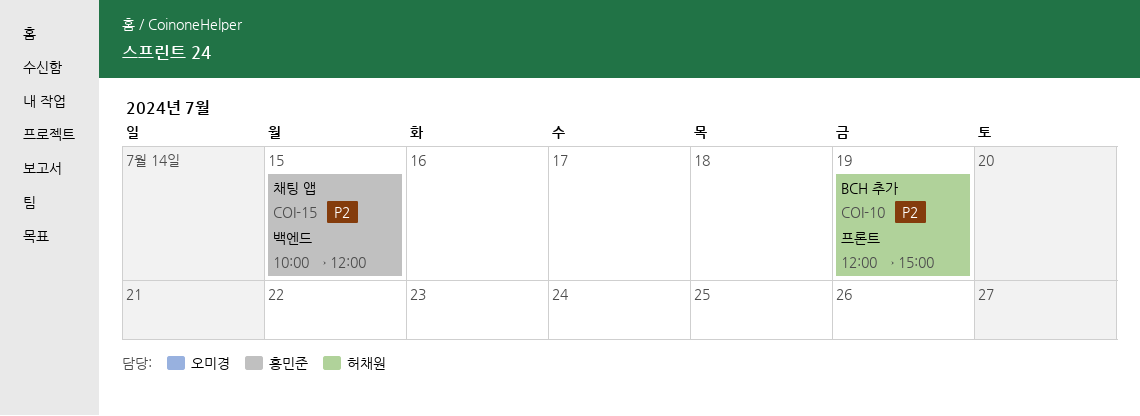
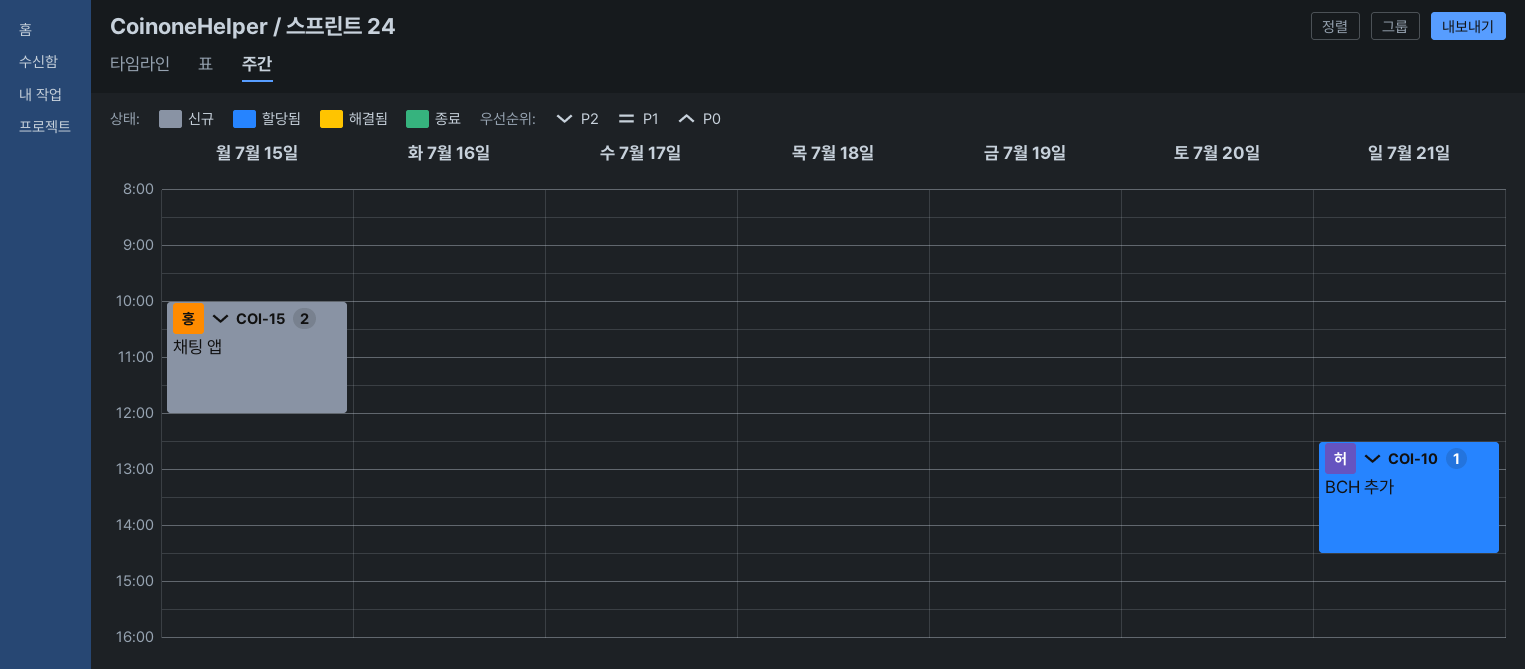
COI-10, day: Jul 19 -> Jul 21
COI-10, begins: 12:00 -> 12:30
COI-10, ends: 15:00 -> 14:30

